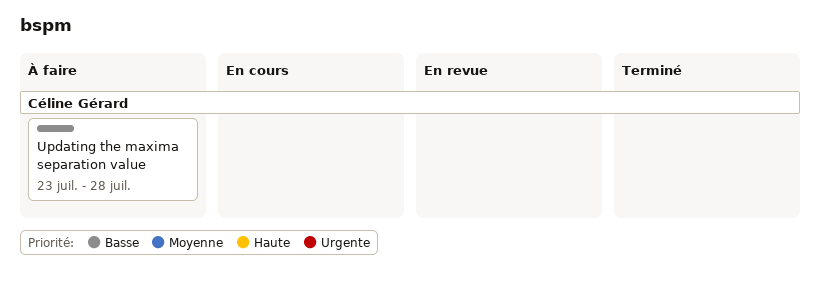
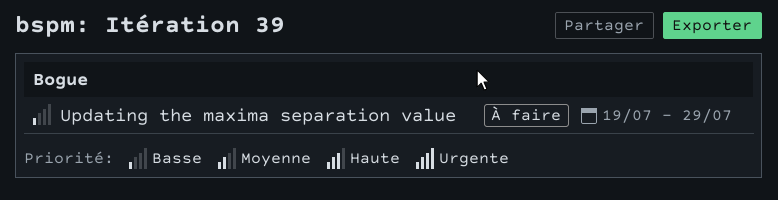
Updating the maxima separation value, start: Jul 23 -> Jul 19
Updating the maxima separation value, due: Jul 28 -> Jul 29

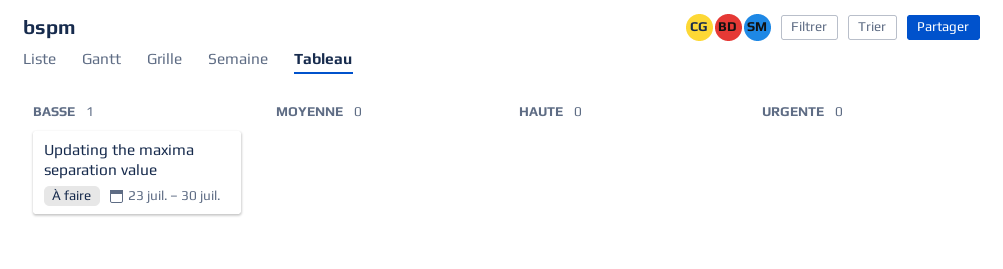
Updating the maxima separation value, start: Jul 19 -> Jul 23
Updating the maxima separation value, due: Jul 29 -> Jul 30

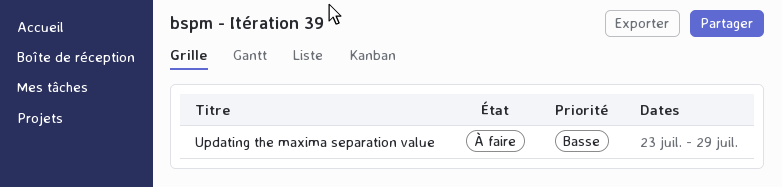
Updating the maxima separation value, due: Jul 30 -> Jul 29

